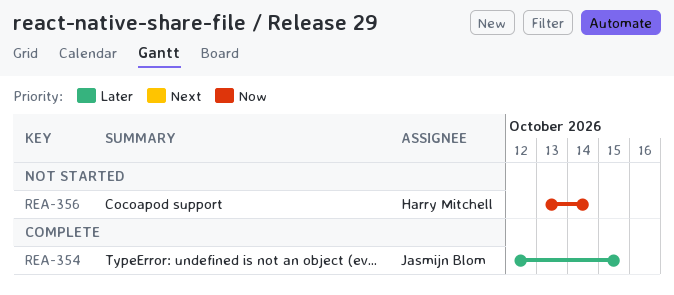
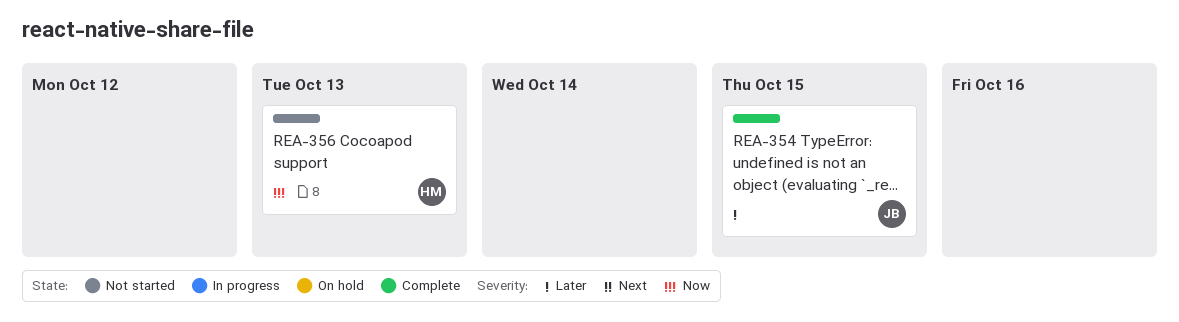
REA-356, due: Oct 14 -> Oct 13

